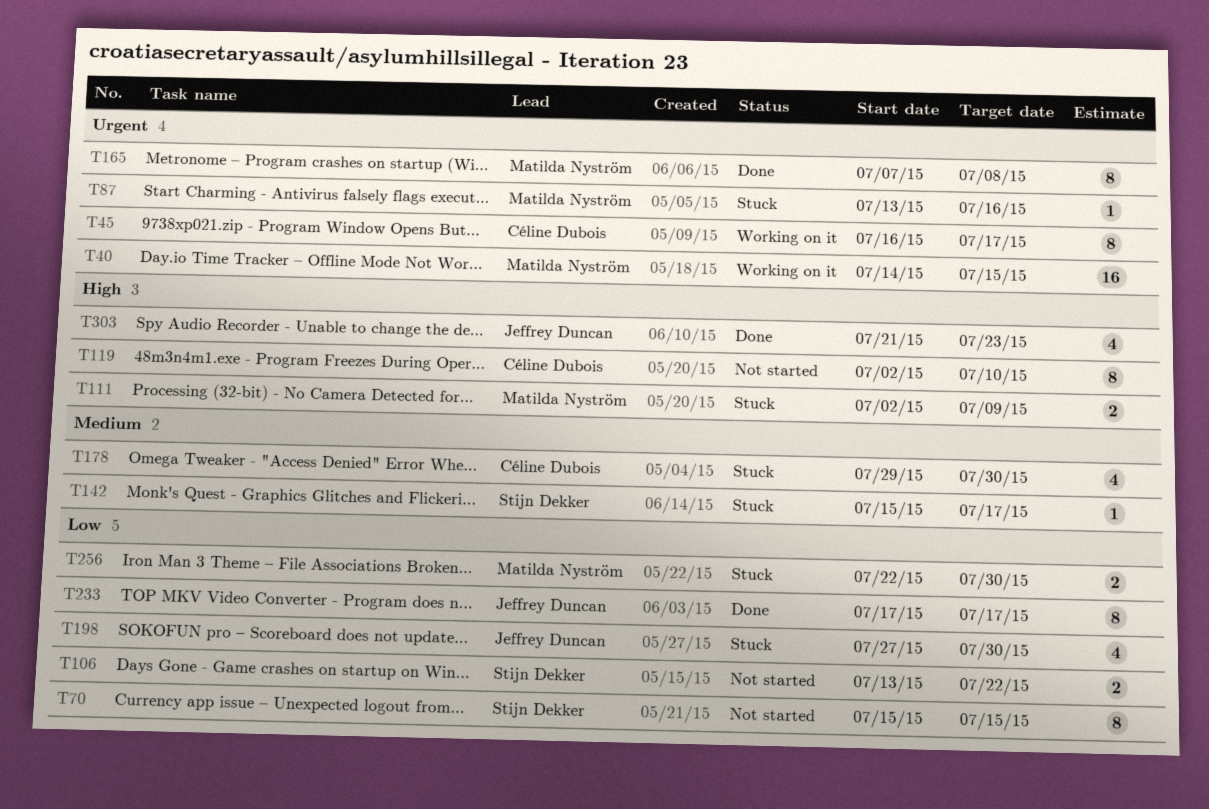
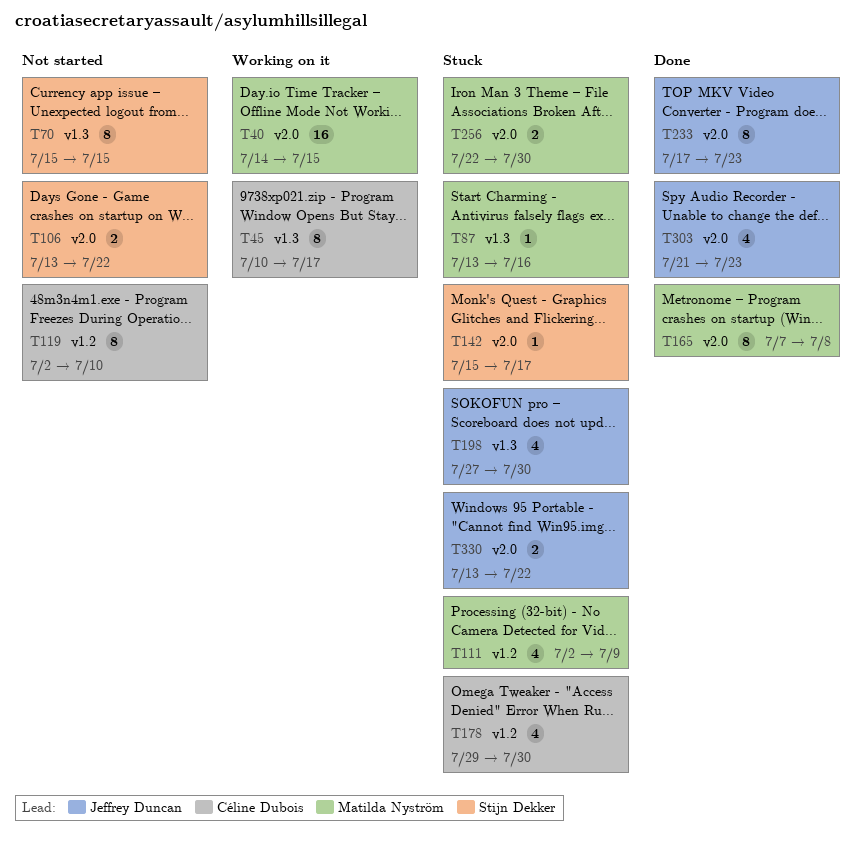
T45, start: Jul 16 -> Jul 10
T111, estimate: 2 -> 4
T233, due: Jul 17 -> Jul 23
T330: none -> present

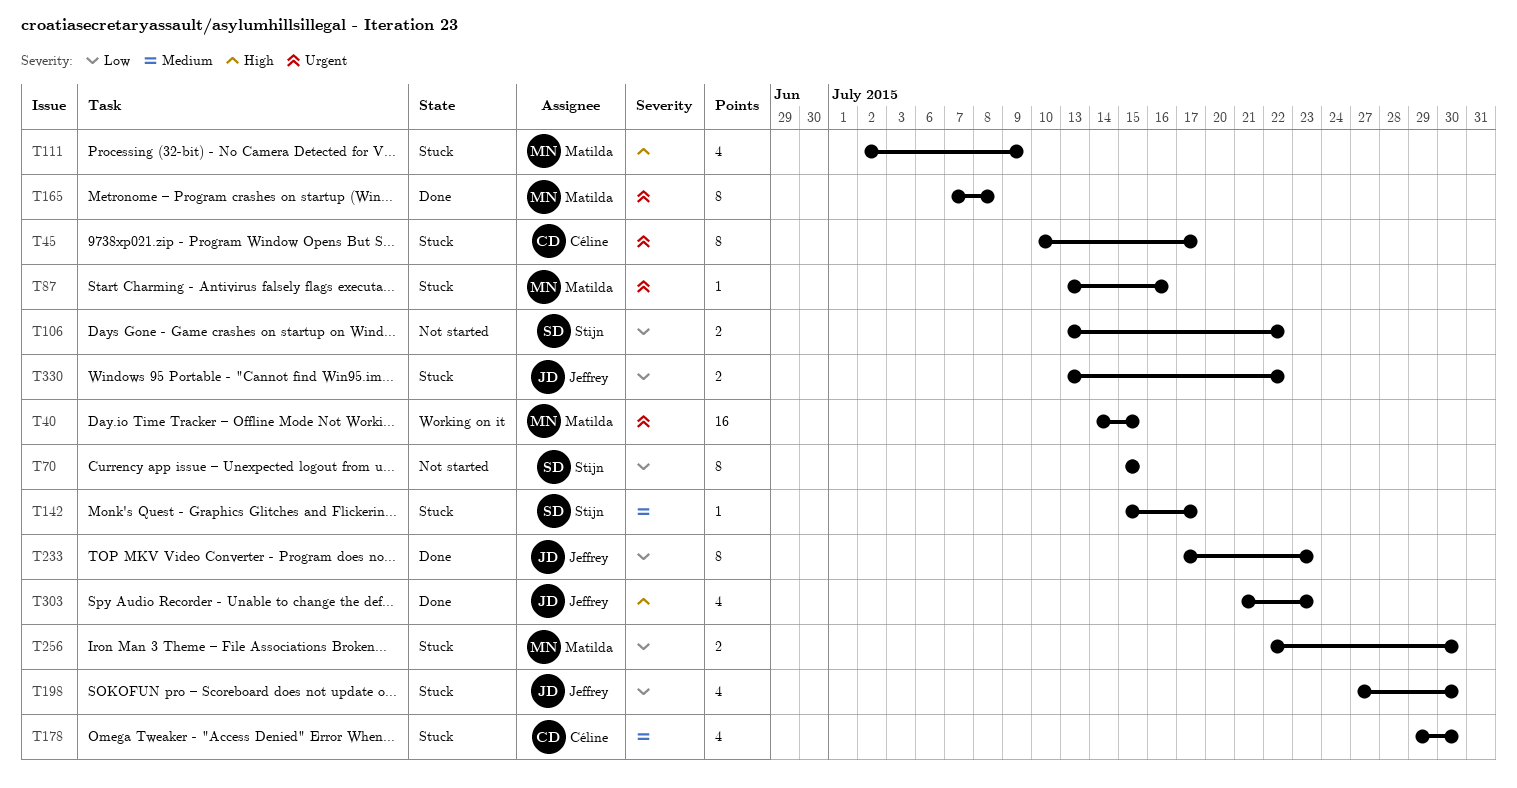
T45, status: Working on it -> Stuck
T119: present -> none

